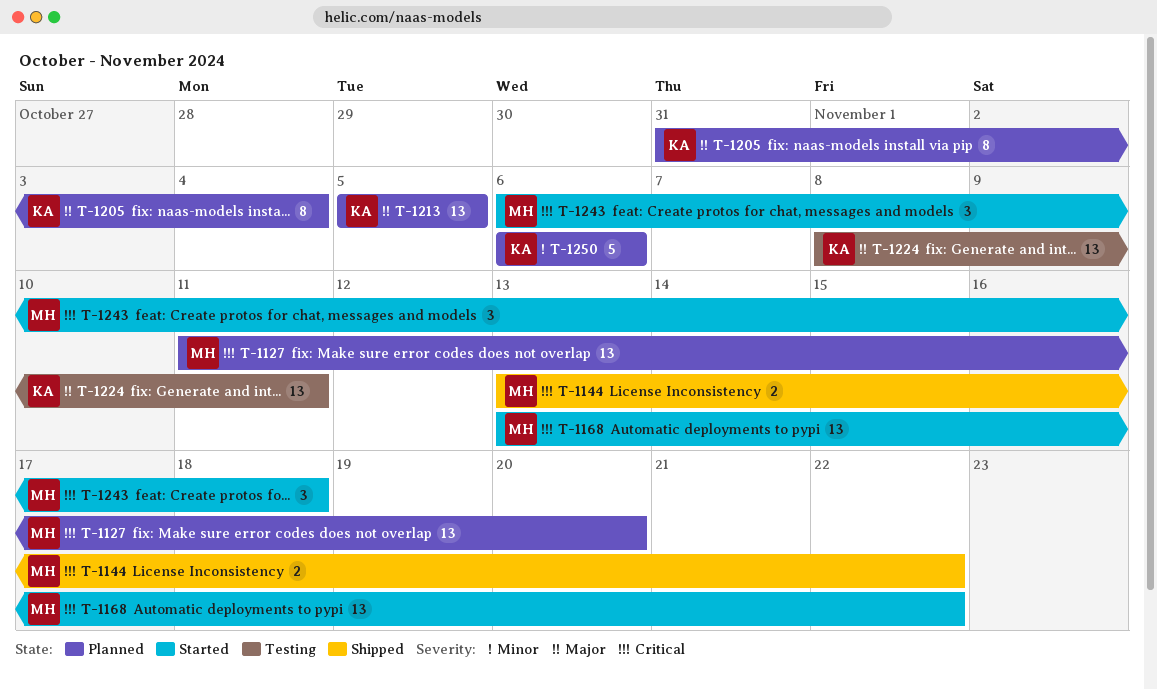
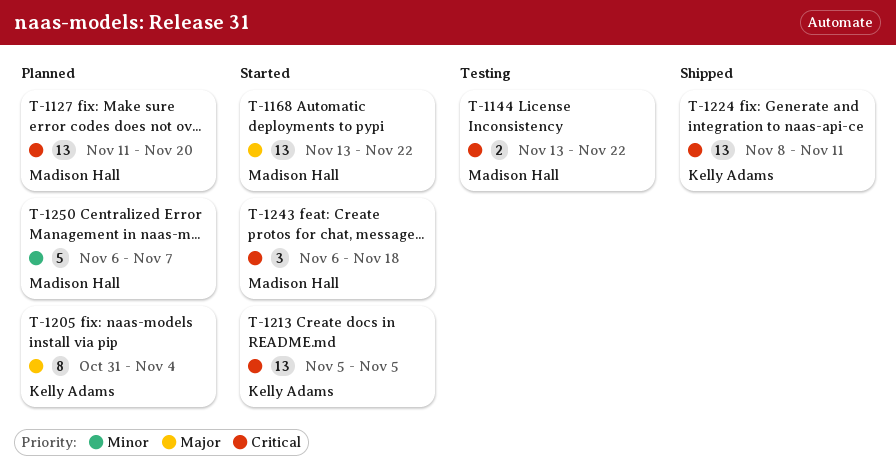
T-1144, status: Shipped -> Testing
T-1168, priority: Critical -> Major
T-1213, status: Planned -> Started
T-1213, priority: Major -> Critical
T-1224, status: Testing -> Shipped
T-1224, priority: Major -> Critical
T-1250, owner: Kelly Adams -> Madison Hall
T-1250, due: Nov 6 -> Nov 7

